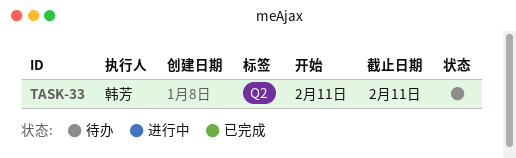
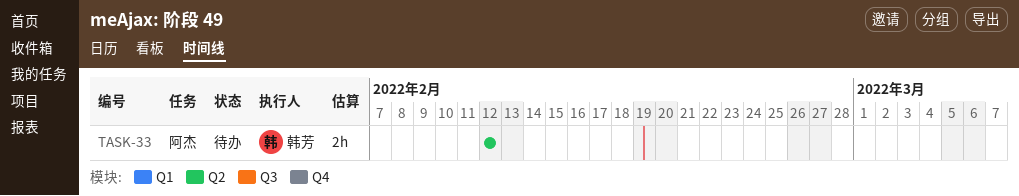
TASK-33, start: Feb 11 -> Feb 12
TASK-33, due: Feb 11 -> Feb 12

